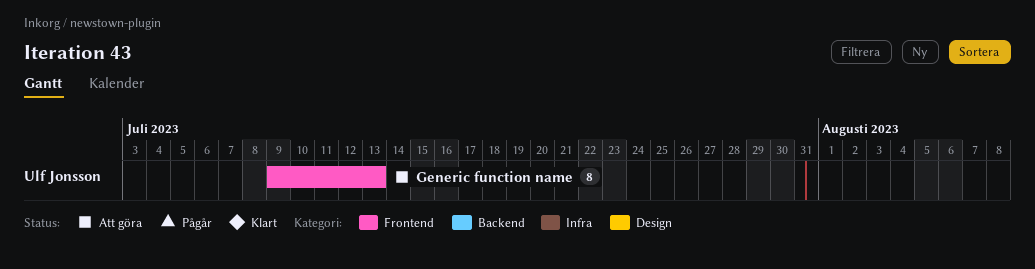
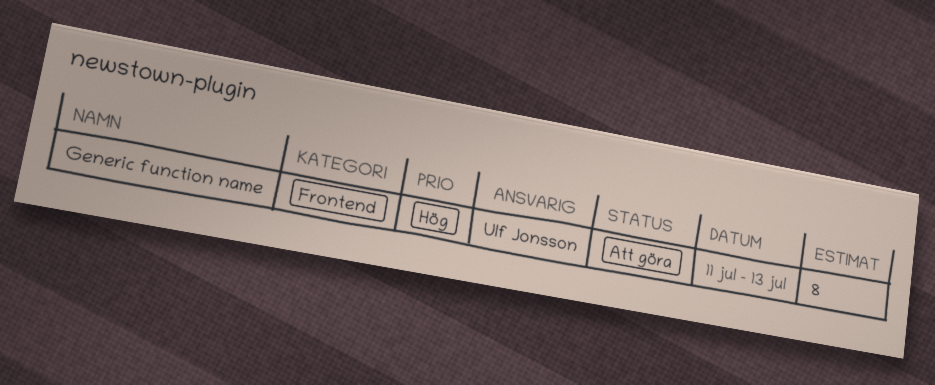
Generic function name, start: Jul 9 -> Jul 11

